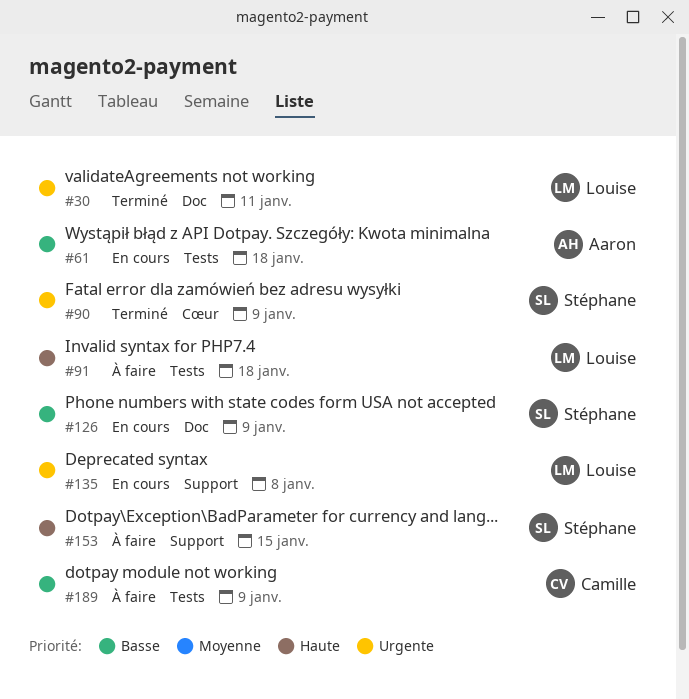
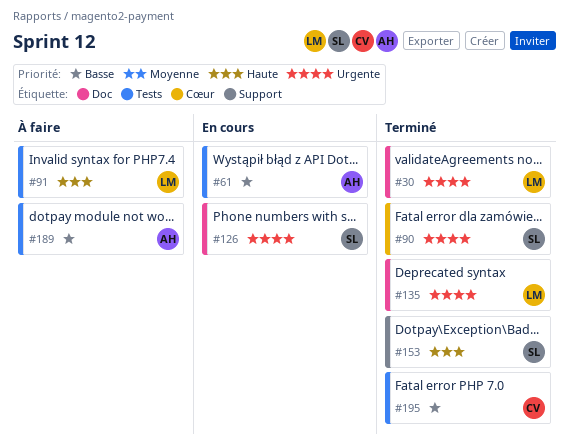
#126, priority: Basse -> Urgente
#135, status: En cours -> Terminé
#135, label: Support -> Doc
#153, status: À faire -> Terminé
#189, owner: Camille -> Aaron
#195: none -> present

